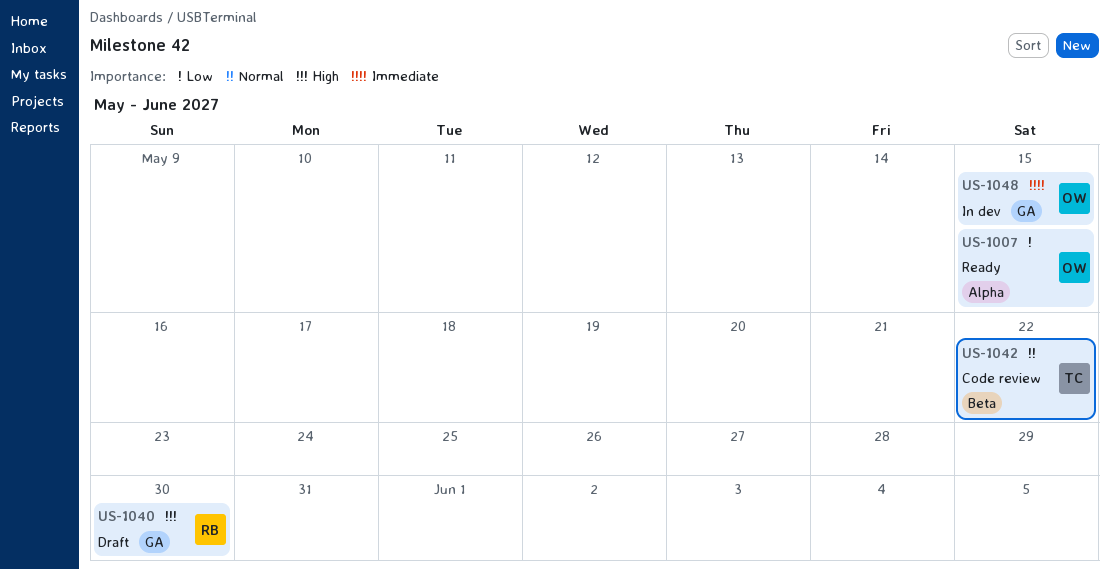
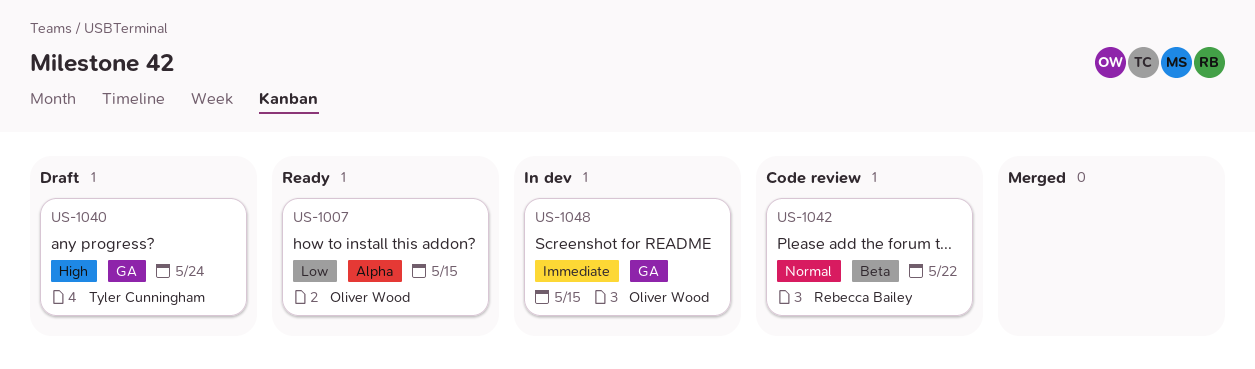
US-1040, owner: Rebecca Bailey -> Tyler Cunningham
US-1040, due: May 30 -> May 24
US-1042, owner: Tyler Cunningham -> Rebecca Bailey

